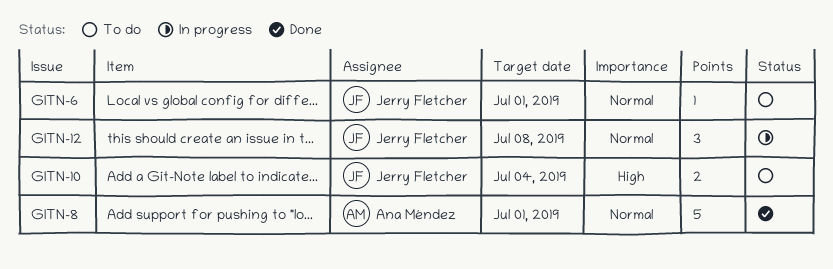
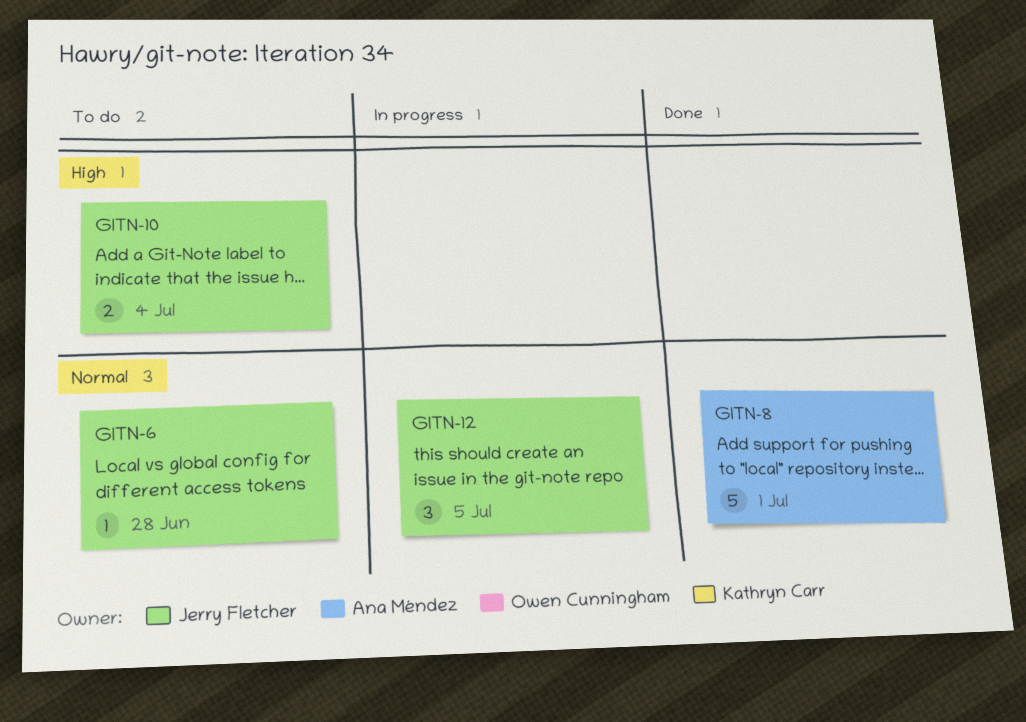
GITN-6, due: Jul 1 -> Jun 28
GITN-12, due: Jul 8 -> Jul 5

